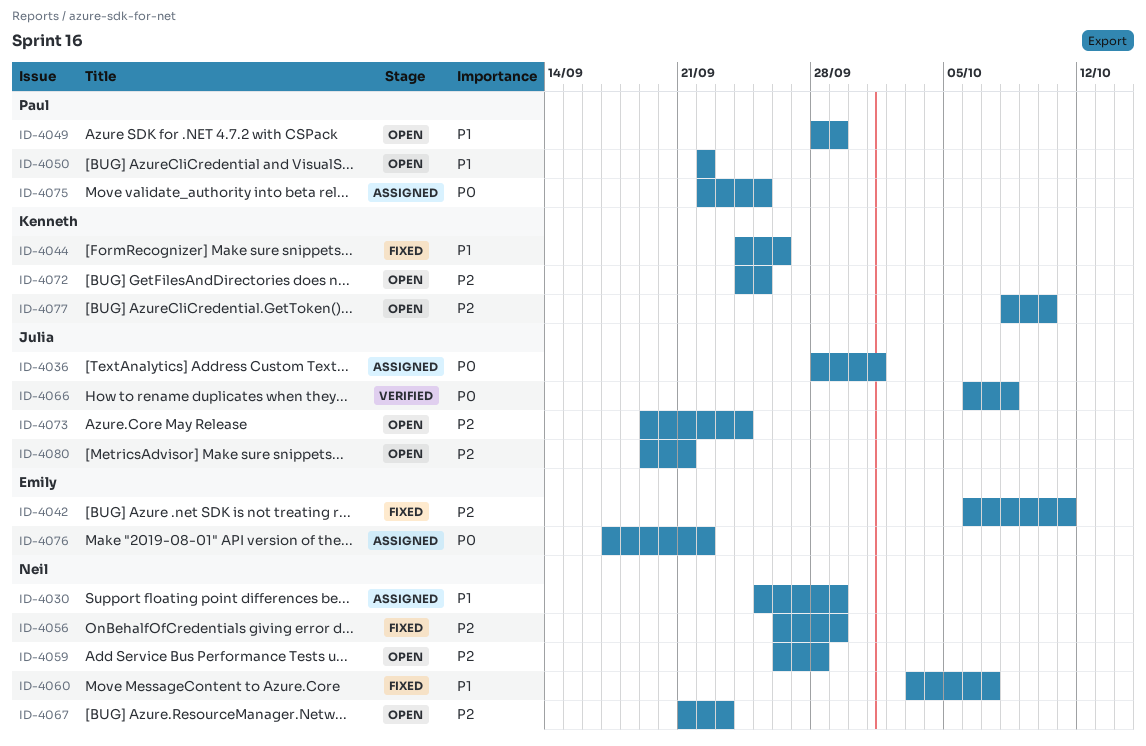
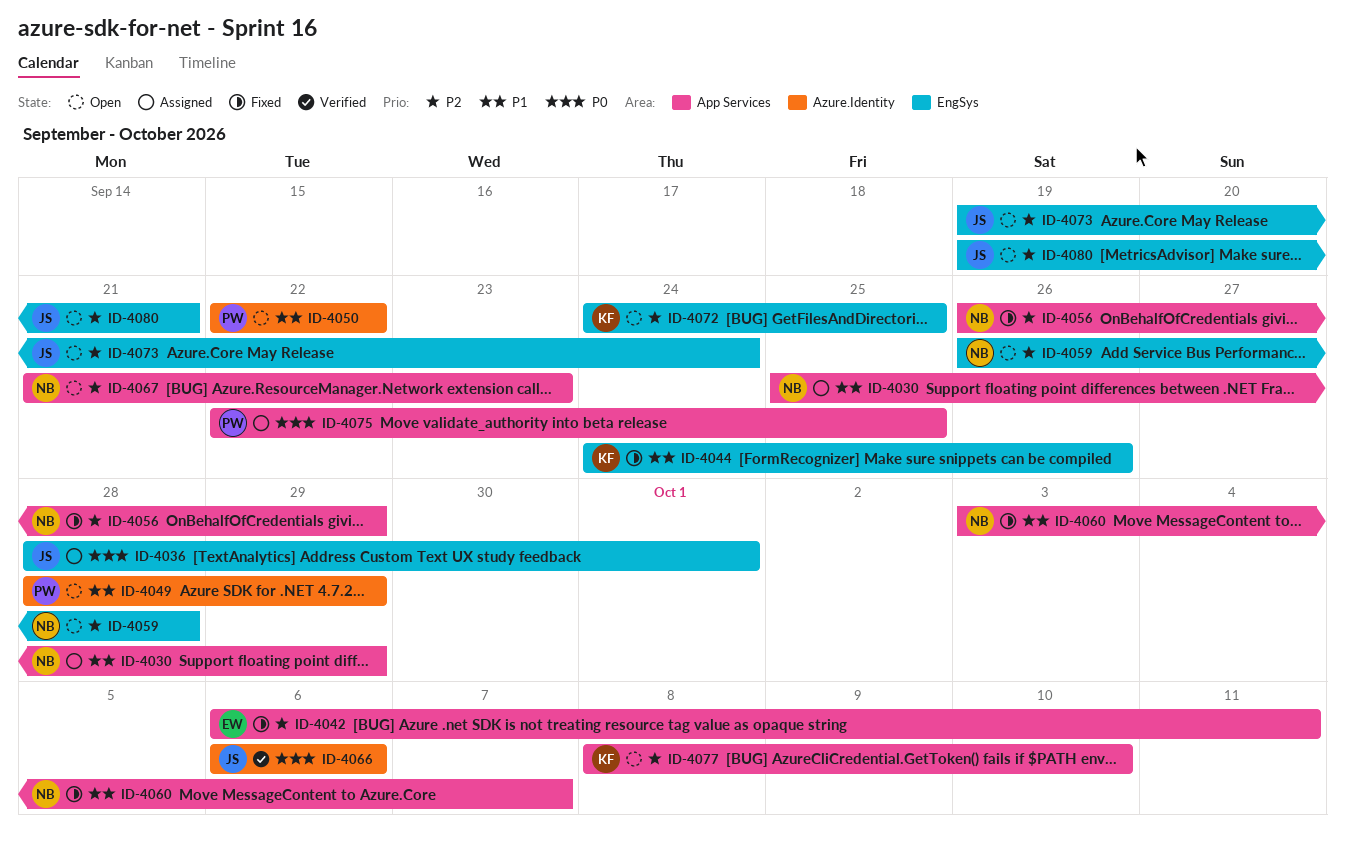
ID-4066, due: Oct 8 -> Oct 6
ID-4076: present -> none

